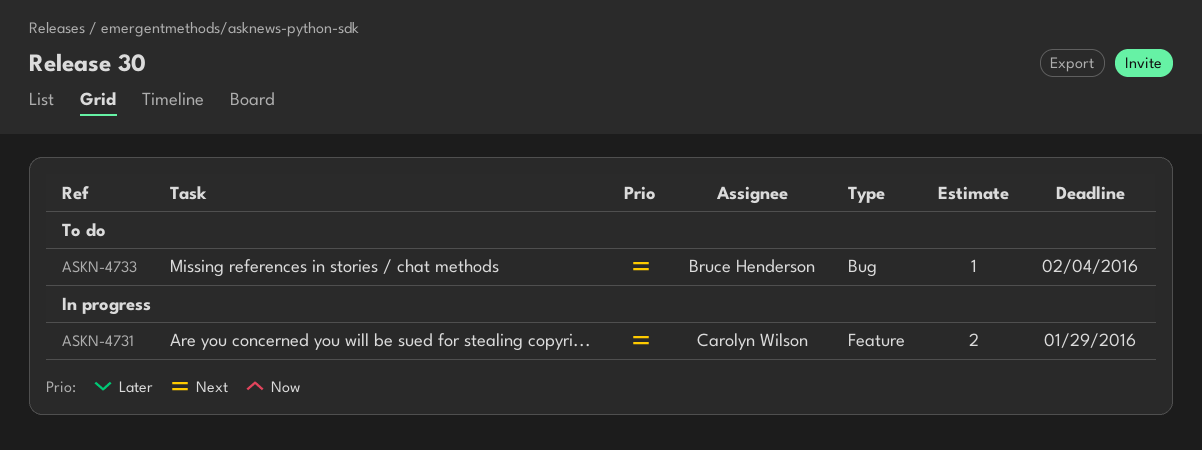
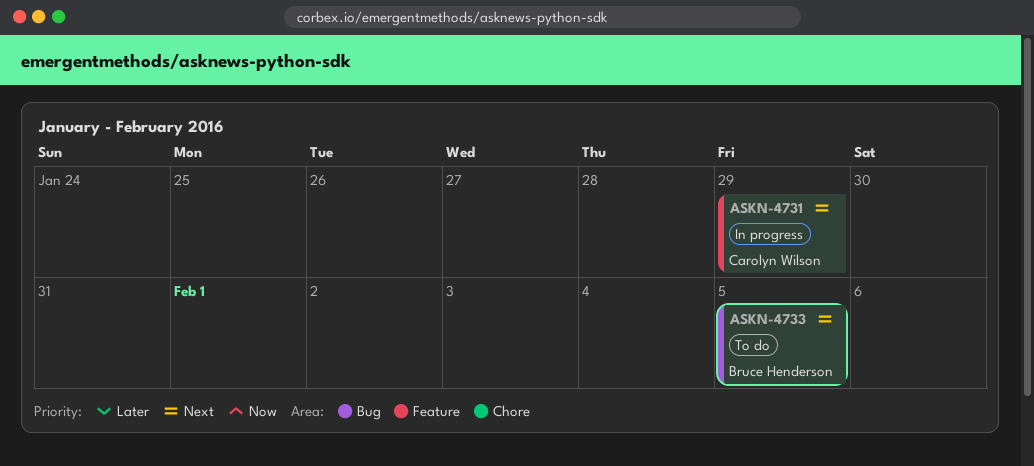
ASKN-4733, due: Feb 4 -> Feb 5

